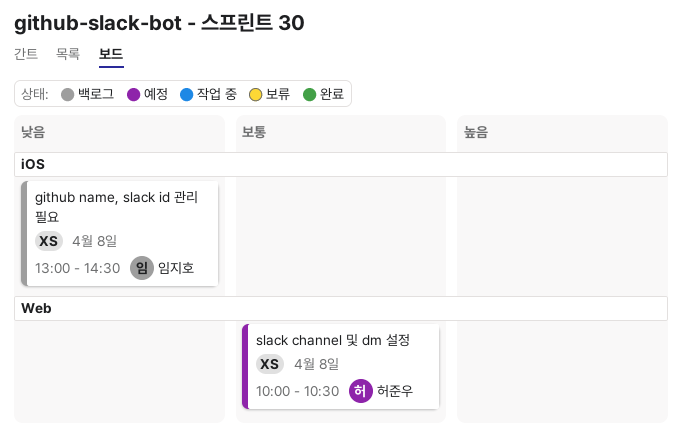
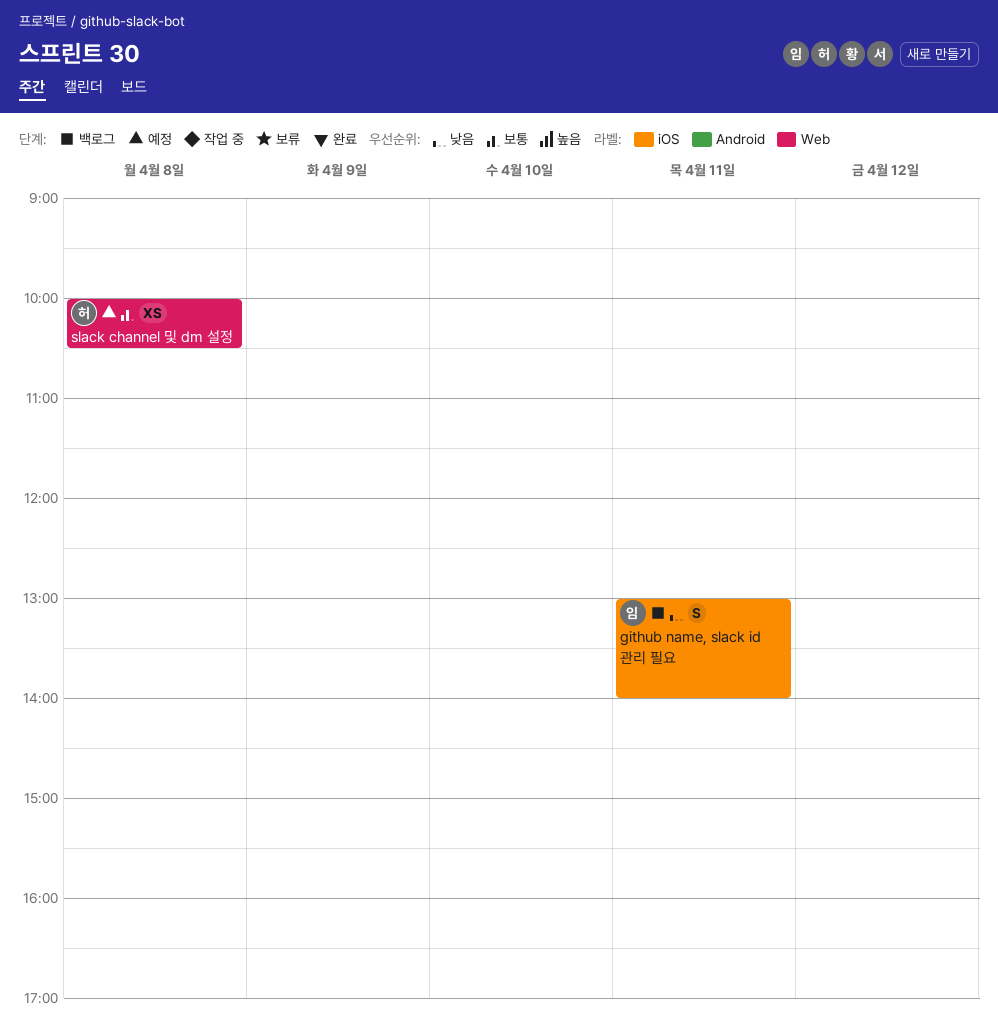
github name, slack id 관리 필요, estimate: XS -> S
github name, slack id 관리 필요, day: Apr 8 -> Apr 11
github name, slack id 관리 필요, ends: 14:30 -> 14:00

